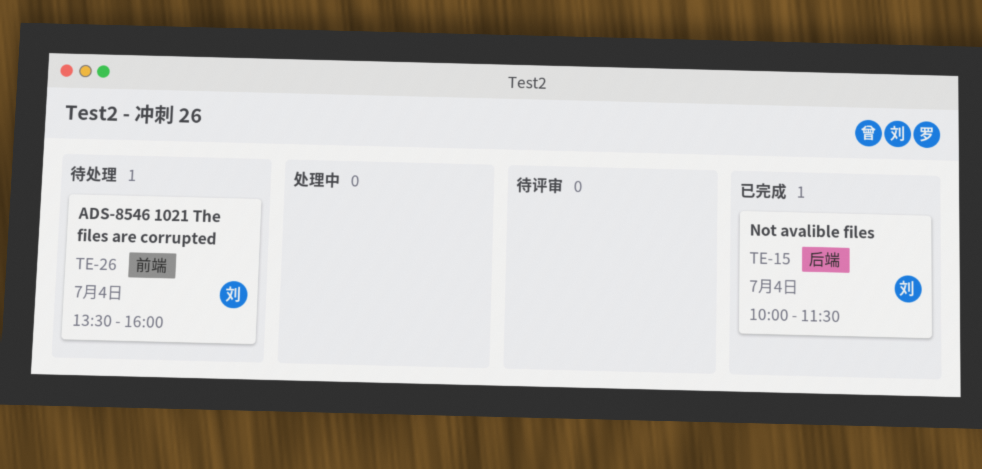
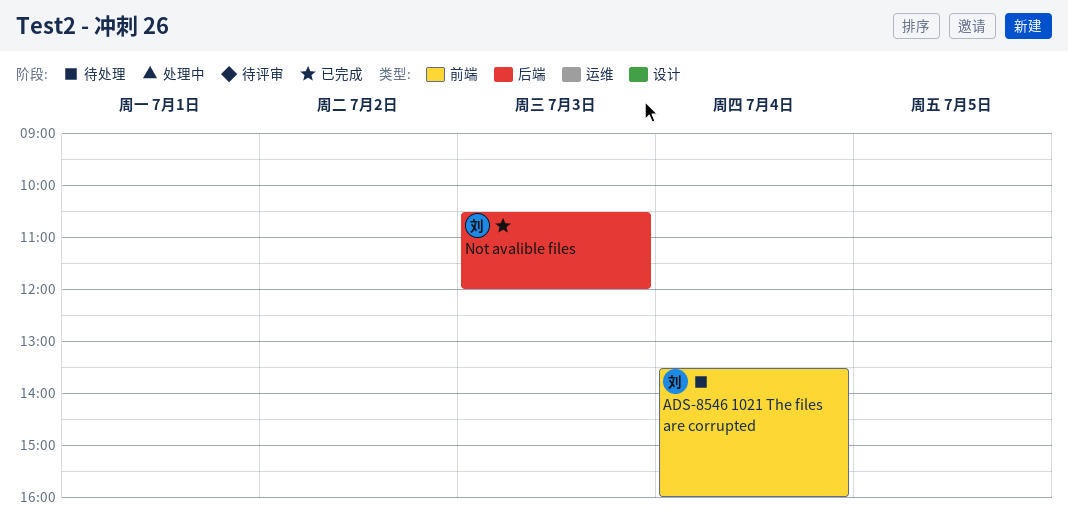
Not avalible files, day: Jul 4 -> Jul 3
Not avalible files, begins: 10:00 -> 10:30
Not avalible files, ends: 11:30 -> 12:00

